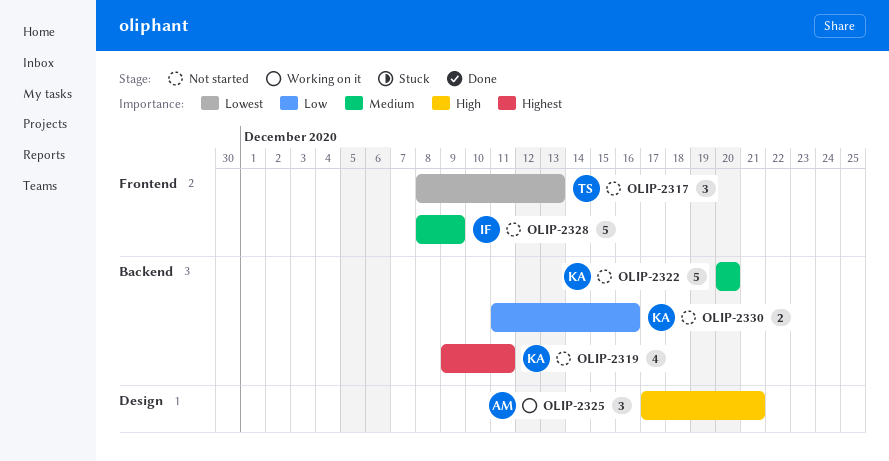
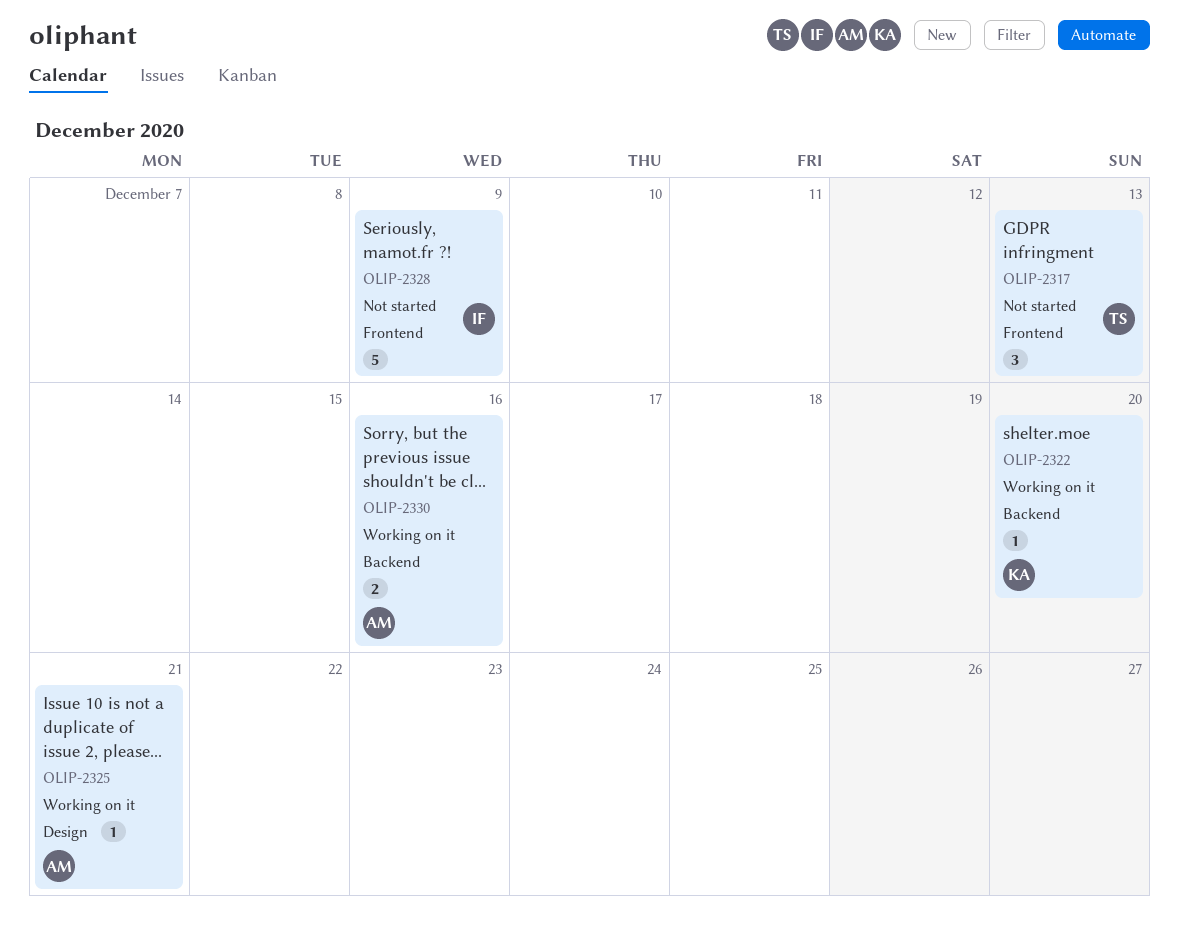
OLIP-2319: present -> none
OLIP-2322, status: Not started -> Working on it
OLIP-2322, estimate: 5 -> 1
OLIP-2325, estimate: 3 -> 1
OLIP-2330, status: Not started -> Working on it
OLIP-2330, owner: KA -> AM

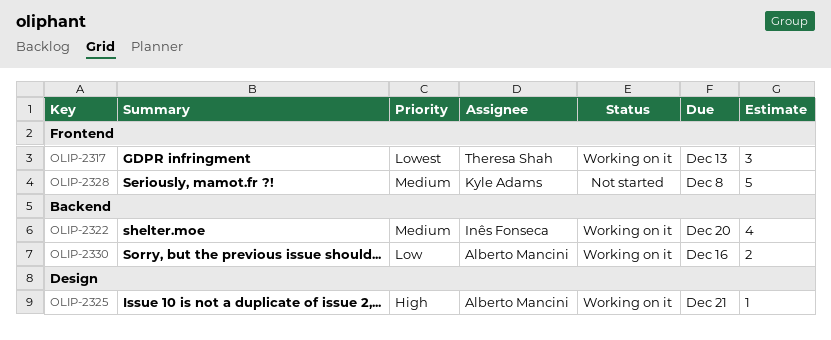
OLIP-2317, status: Not started -> Working on it
OLIP-2322, owner: Kyle Adams -> Inês Fonseca
OLIP-2322, estimate: 1 -> 4
OLIP-2328, owner: Inês Fonseca -> Kyle Adams
OLIP-2328, due: Dec 9 -> Dec 8

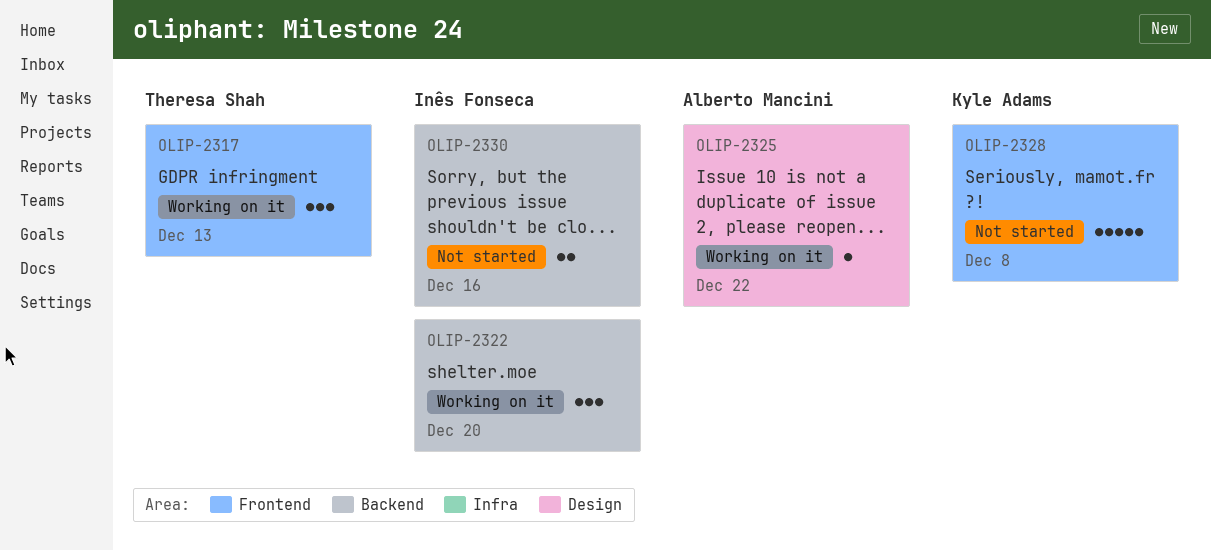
OLIP-2322, estimate: 4 -> 3
OLIP-2325, due: Dec 21 -> Dec 22
OLIP-2330, status: Working on it -> Not started
OLIP-2330, owner: Alberto Mancini -> Inês Fonseca

